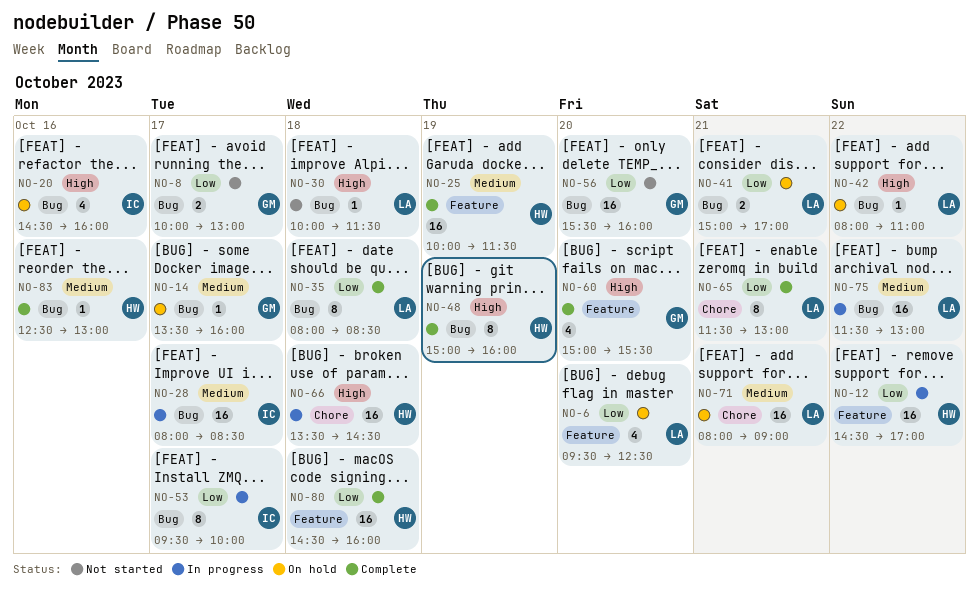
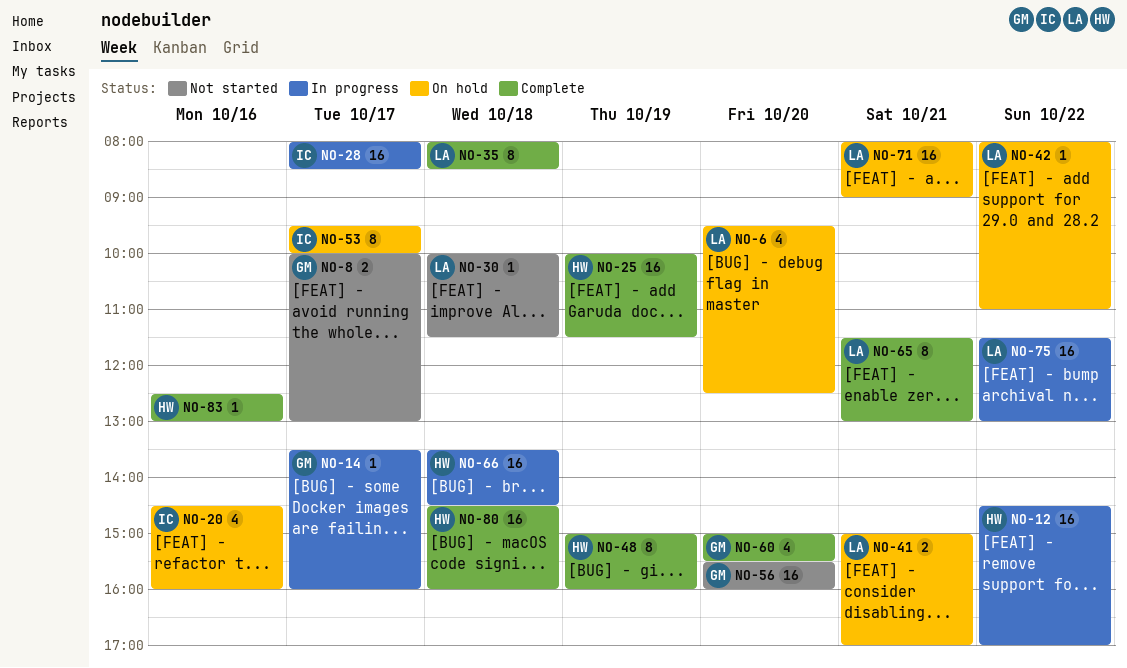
NO-14, status: On hold -> In progress
NO-53, status: In progress -> On hold

